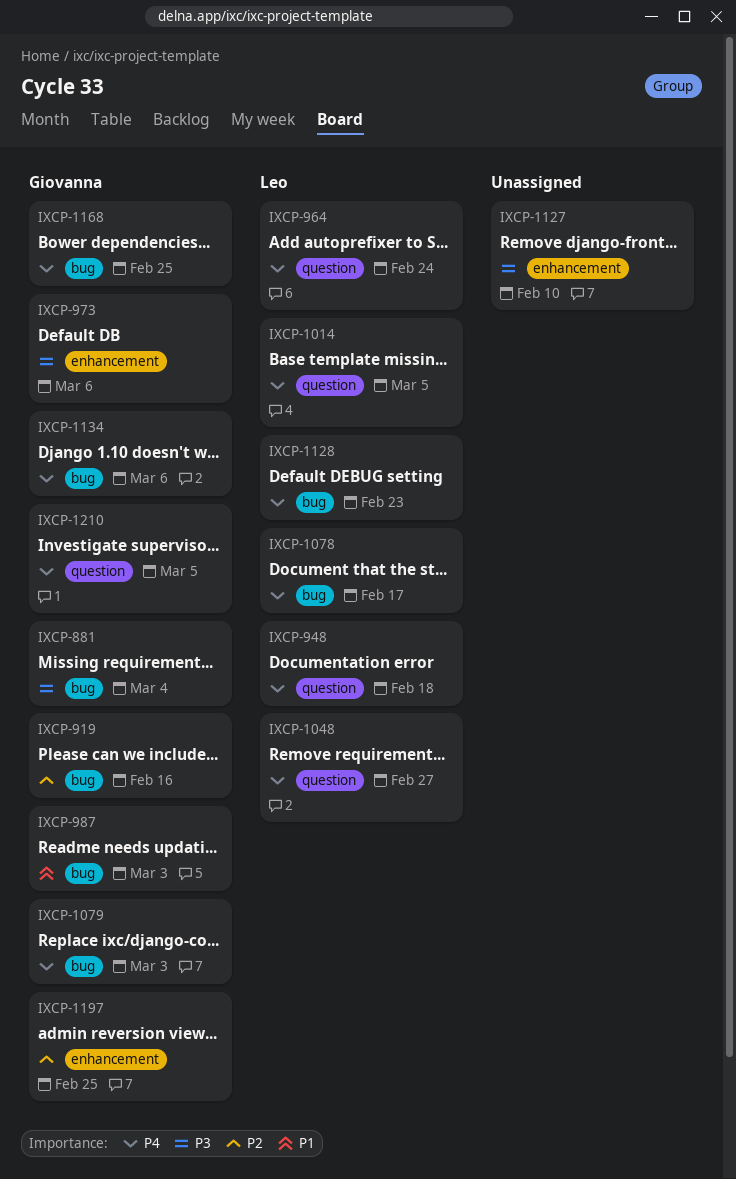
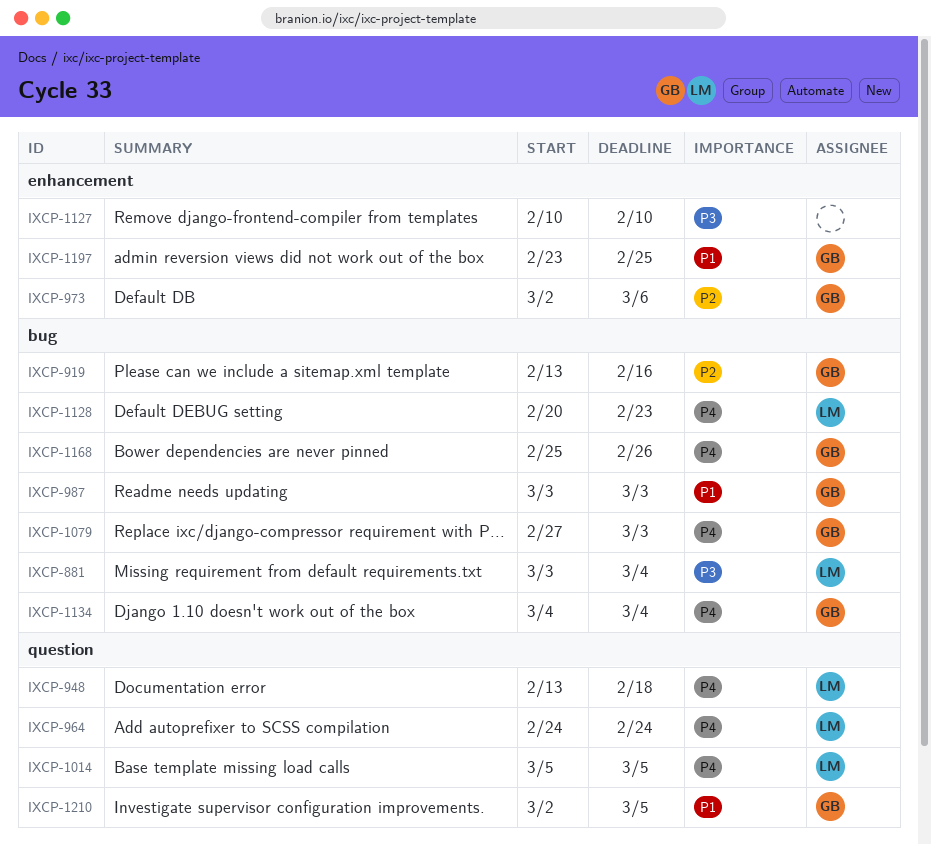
IXCP-881, owner: Giovanna -> Leo
IXCP-973, priority: P3 -> P2
IXCP-1048: present -> none
IXCP-1078: present -> none
IXCP-1134, due: Mar 6 -> Mar 4
IXCP-1168, due: Feb 25 -> Feb 26
IXCP-1197, priority: P2 -> P1
IXCP-1210, priority: P4 -> P1

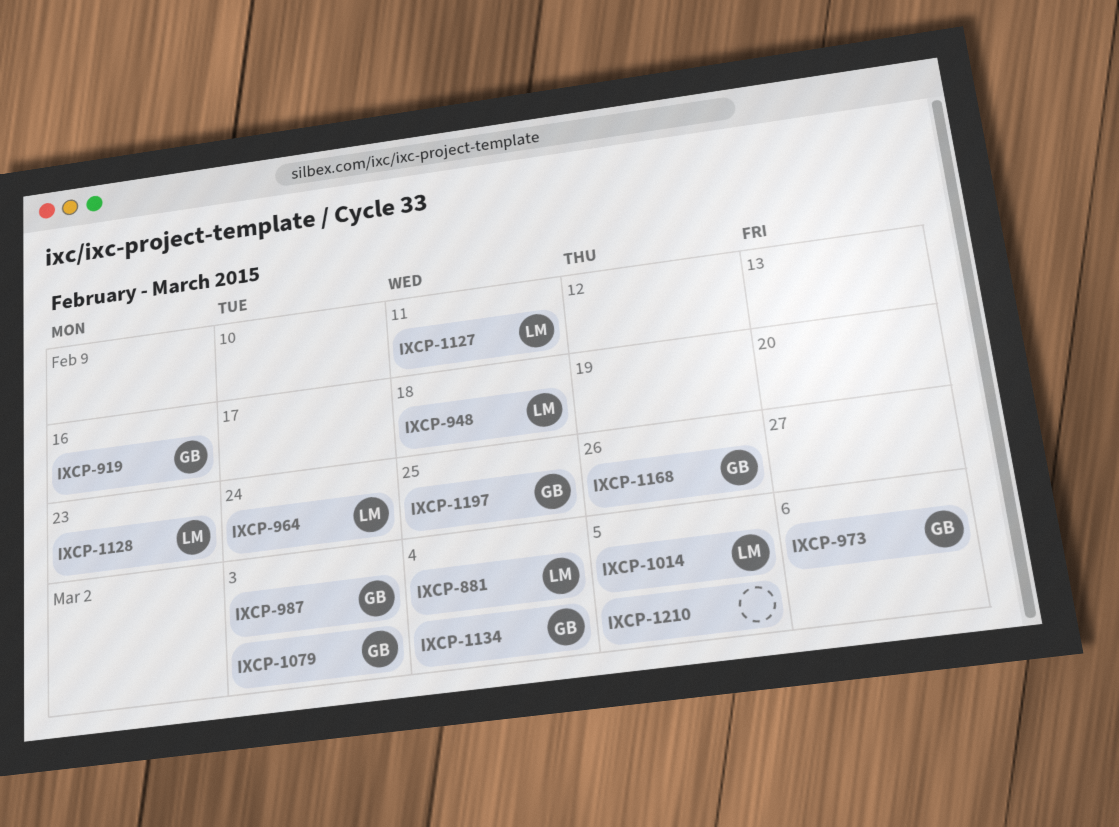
IXCP-1127, owner: none -> LM
IXCP-1127, due: Feb 10 -> Feb 11
IXCP-1210, owner: GB -> none

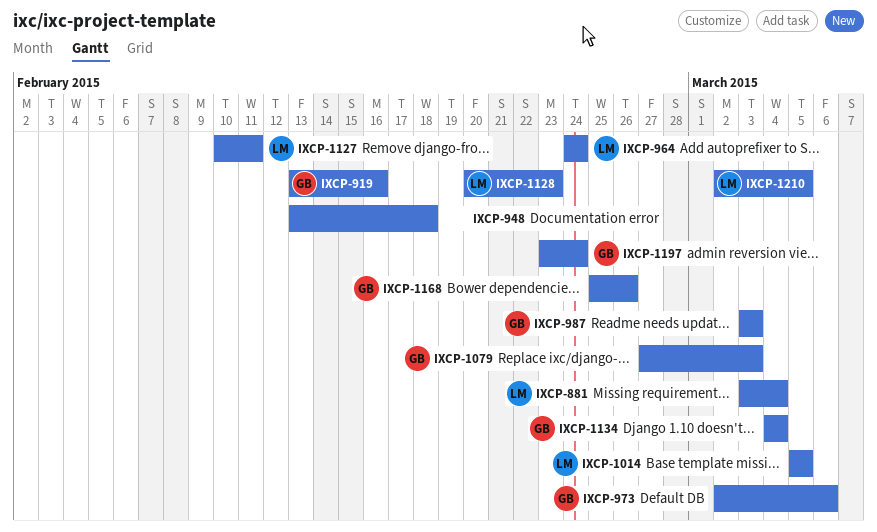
IXCP-948, owner: LM -> none
IXCP-1197, due: Feb 25 -> Feb 24
IXCP-1210, owner: none -> LM

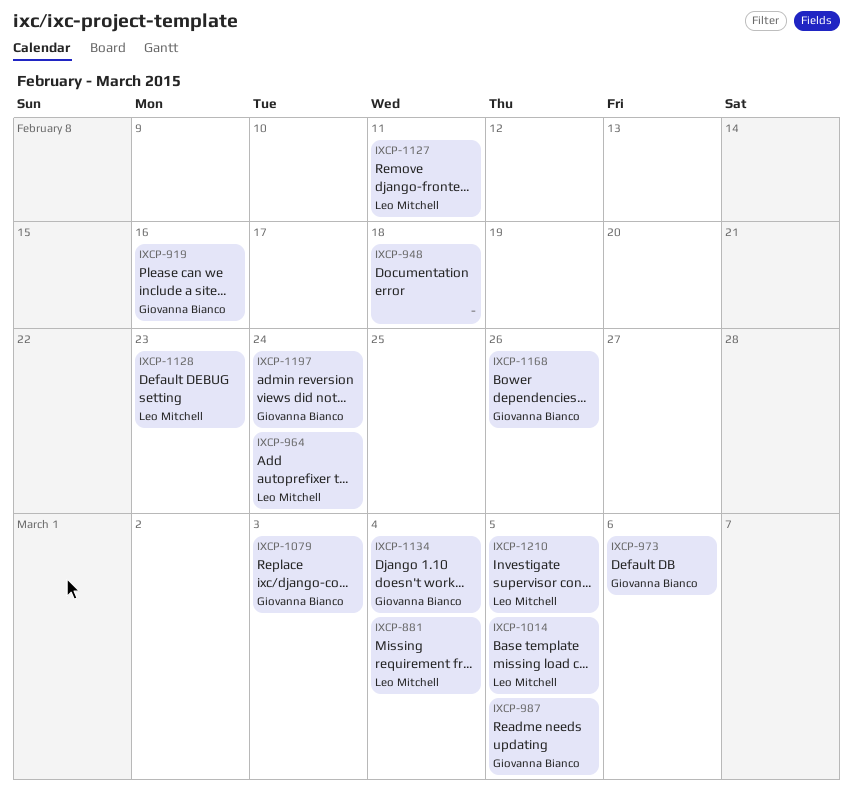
IXCP-987, due: Mar 3 -> Mar 5

